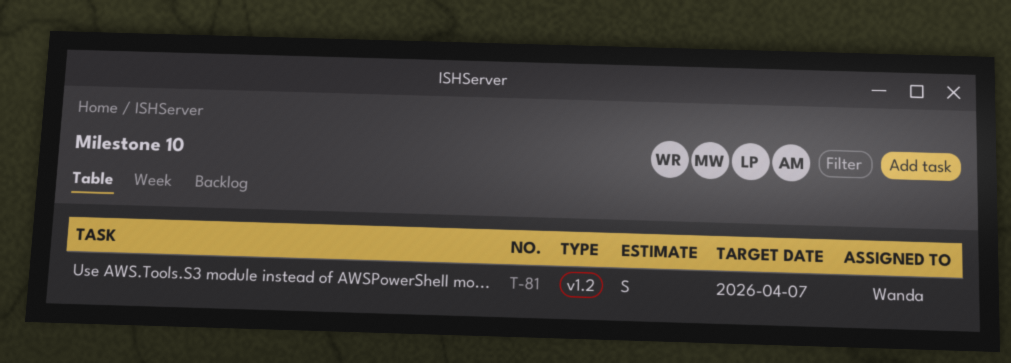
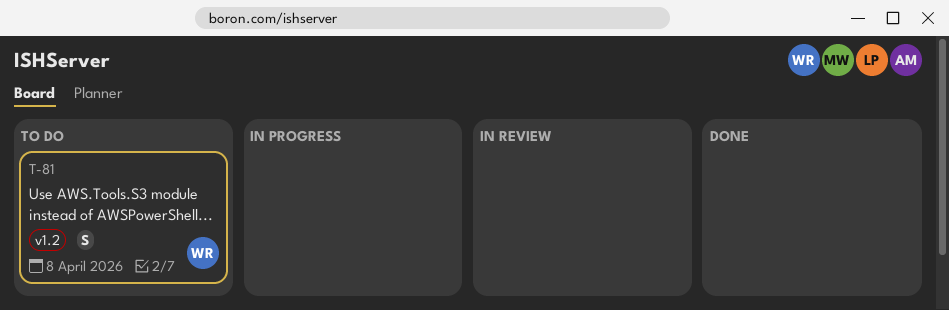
T-81, due: Apr 7 -> Apr 8

